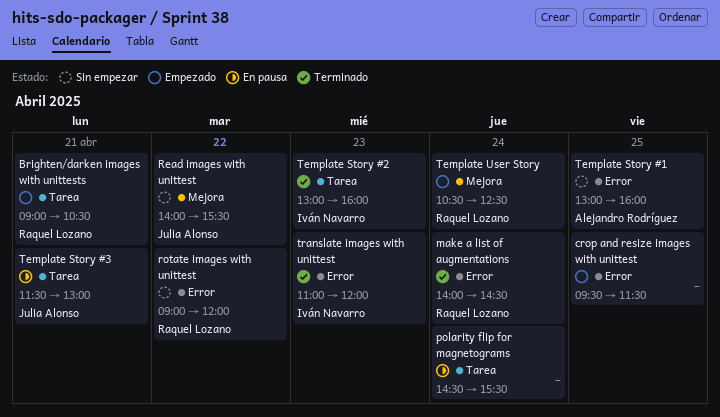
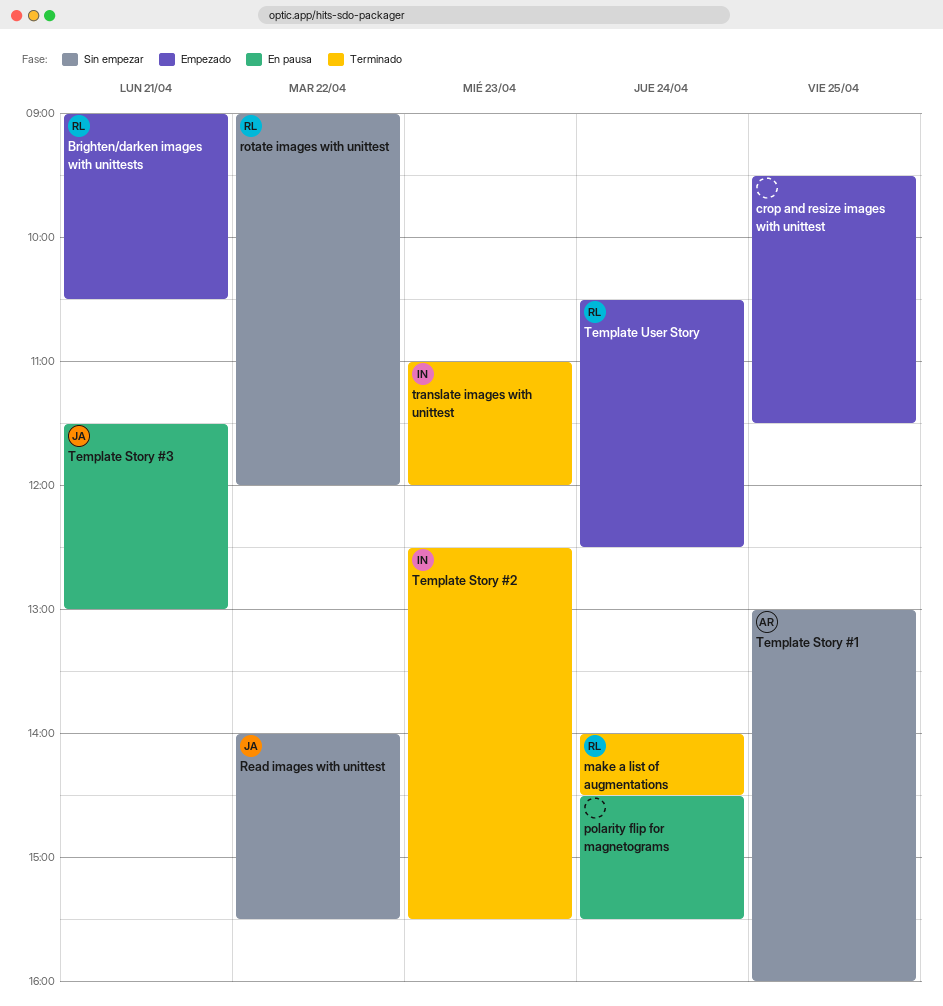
Template Story #2, begins: 13:00 -> 12:30
Template Story #2, ends: 16:00 -> 15:30

